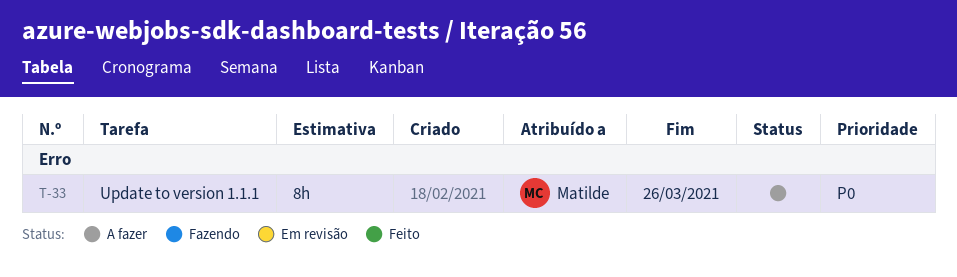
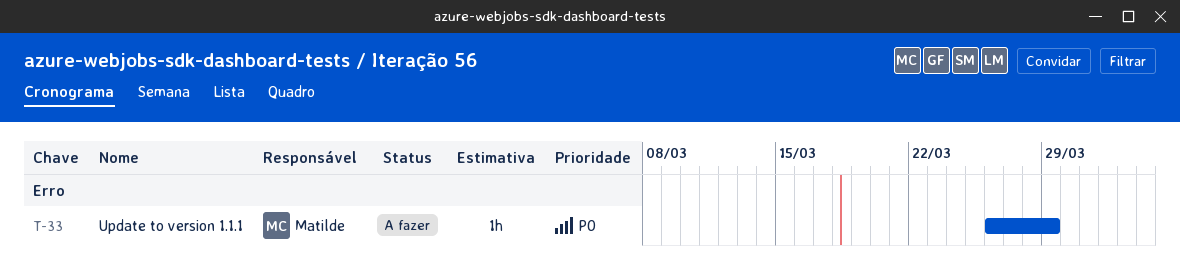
T-33, estimate: 8h -> 1h
T-33, due: Mar 26 -> Mar 29

